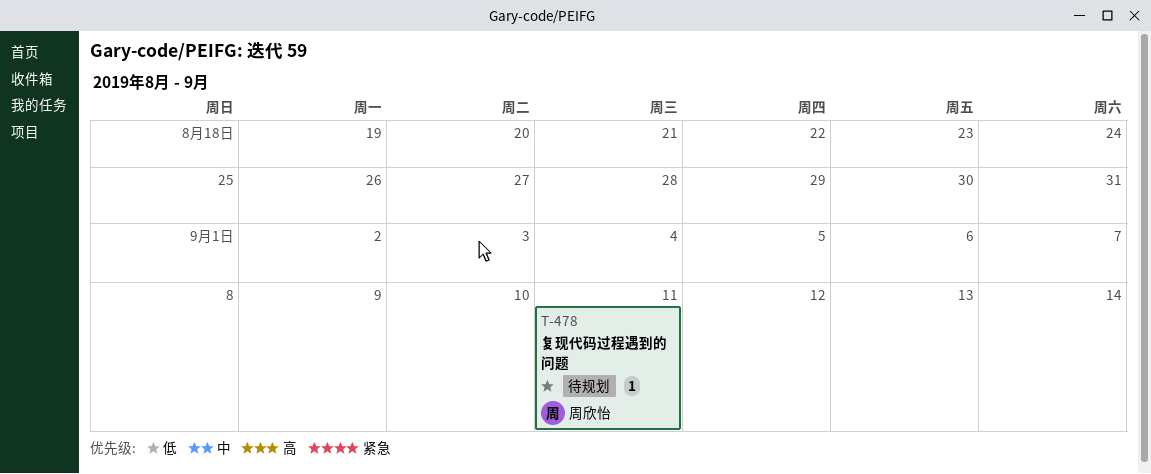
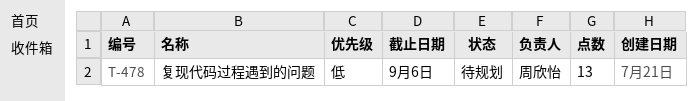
T-478, estimate: 1 -> 13
T-478, due: Sep 11 -> Sep 6

